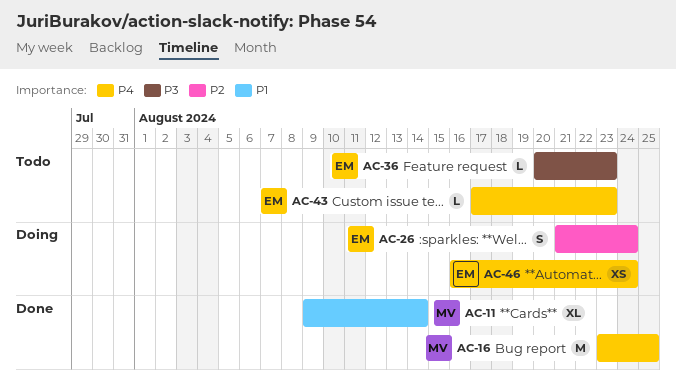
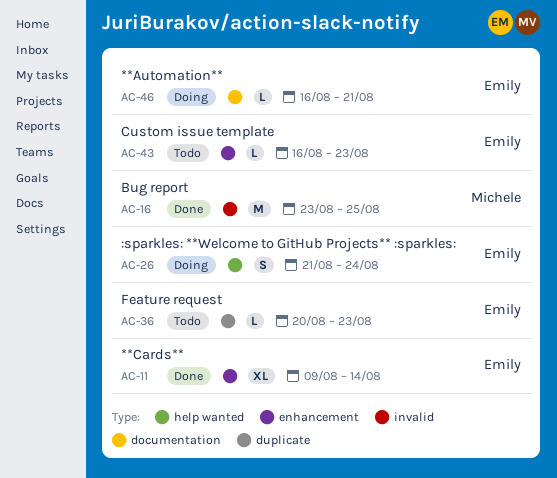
AC-11, owner: Michele -> Emily
AC-43, start: Aug 17 -> Aug 16
AC-46, estimate: XS -> L
AC-46, due: Aug 24 -> Aug 21

